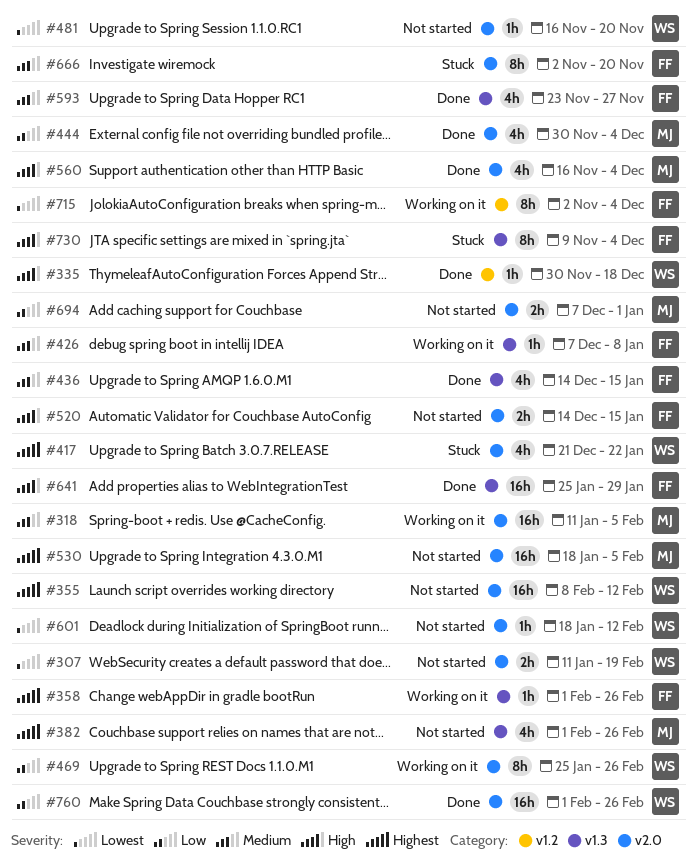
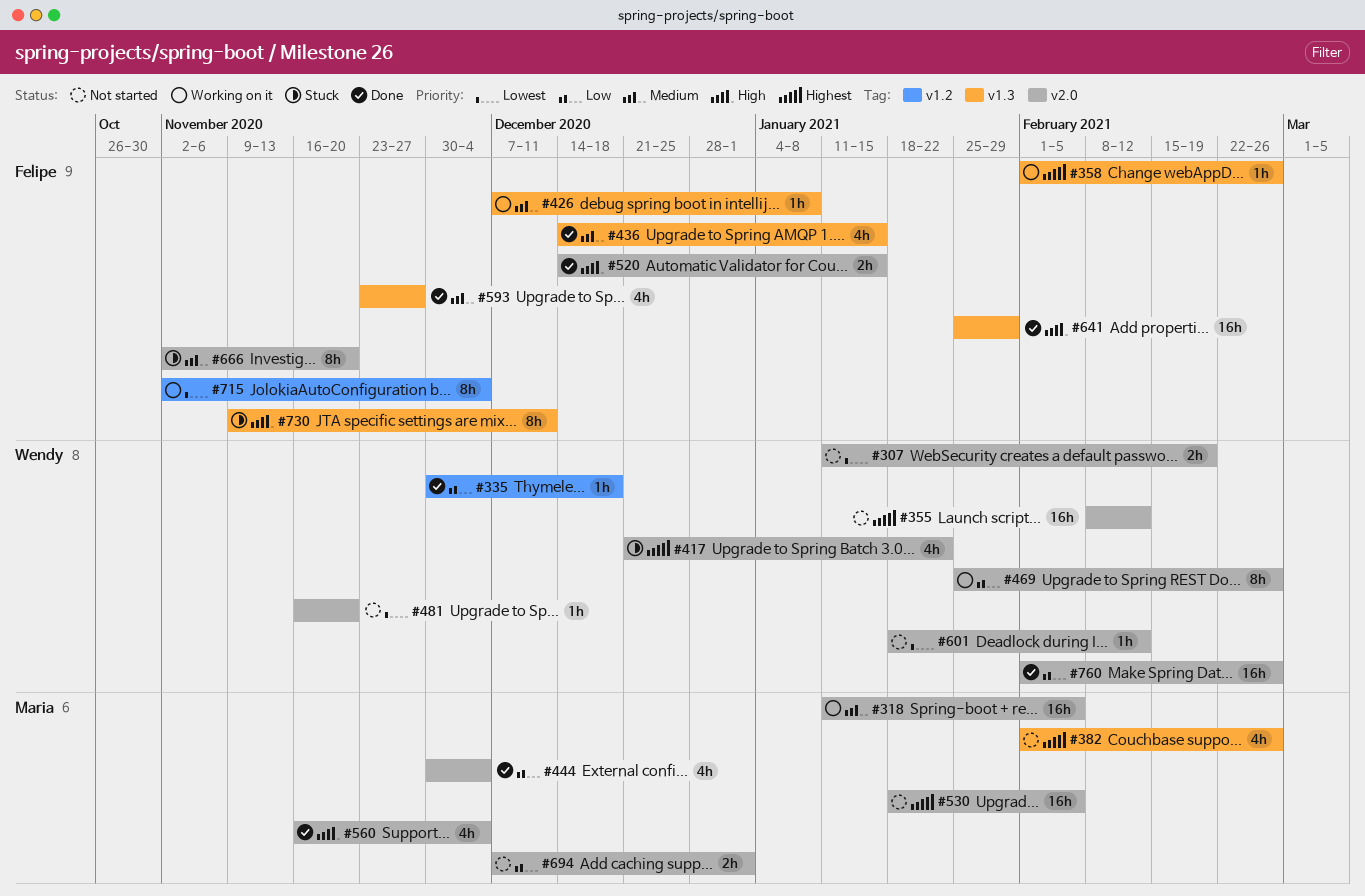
#335, priority: High -> Low
#520, status: Not started -> Done
#730, due: Dec 4 -> Dec 11

